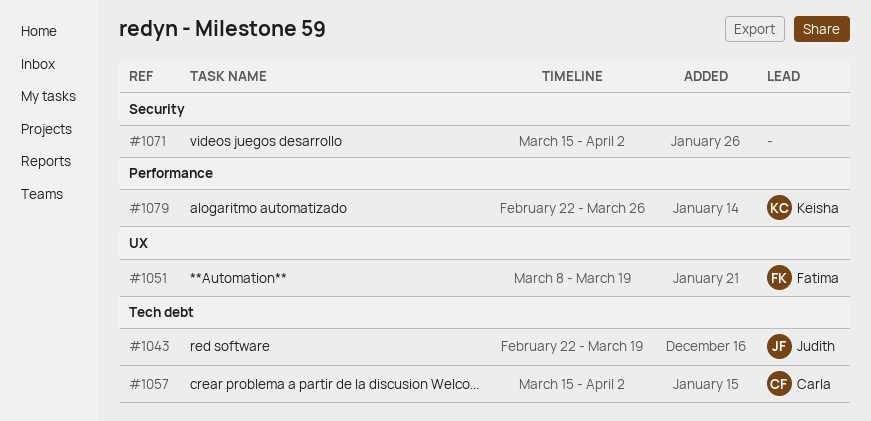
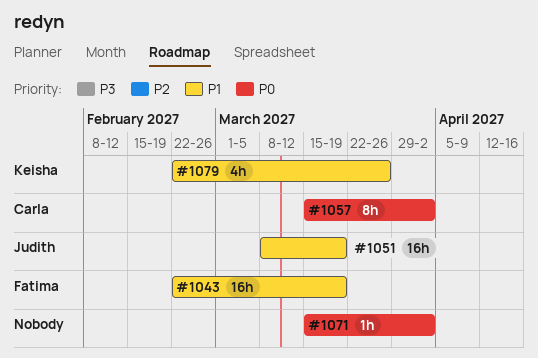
#1043, owner: Judith -> Fatima
#1051, owner: Fatima -> Judith

